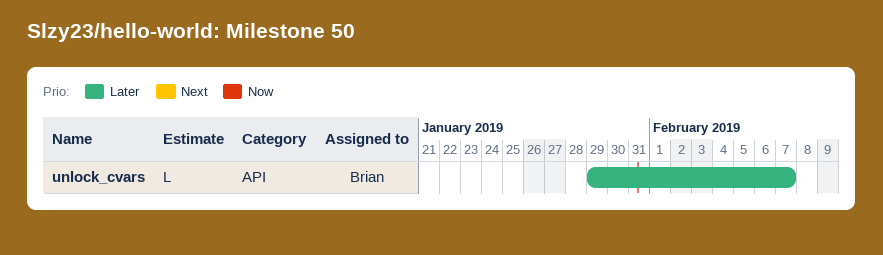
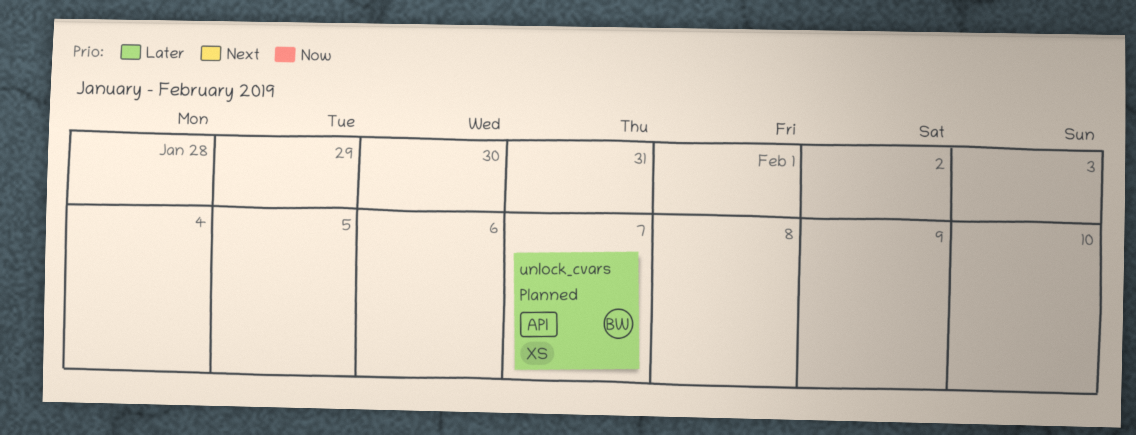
unlock_cvars, estimate: L -> XS

